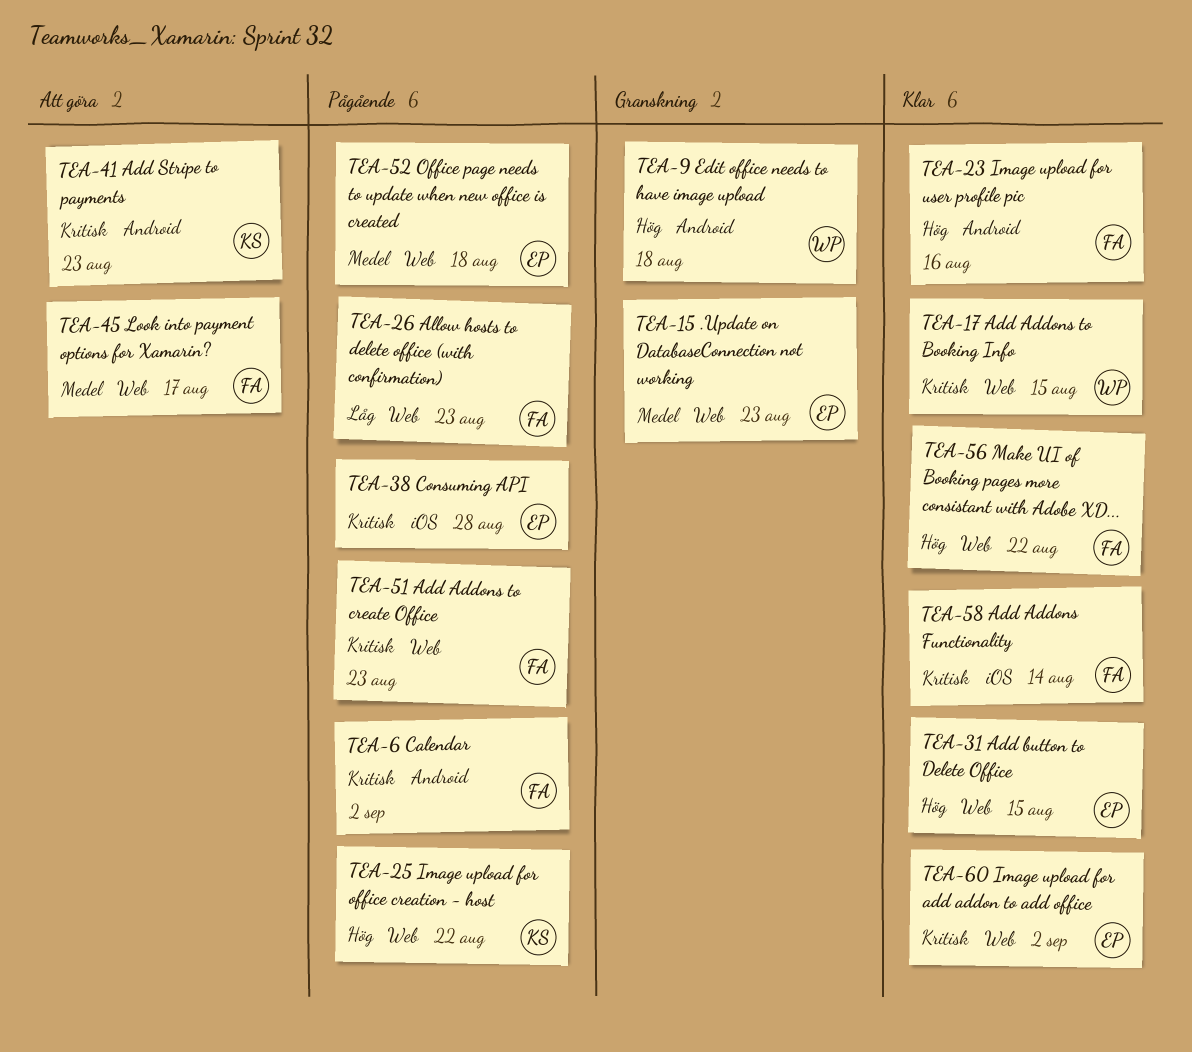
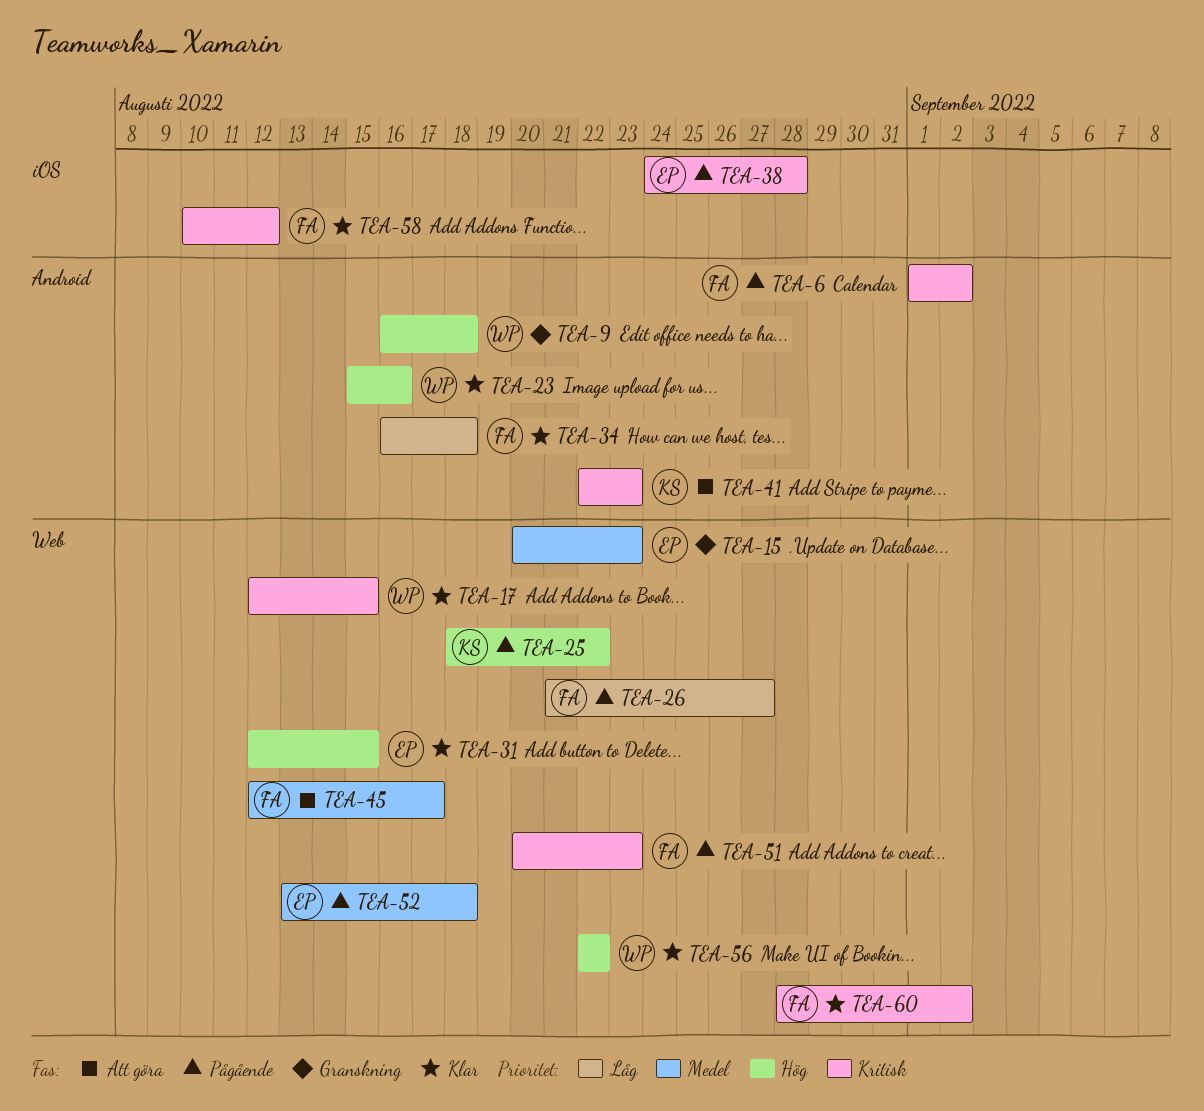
TEA-23, owner: FA -> WP
TEA-26, due: Aug 23 -> Aug 27
TEA-34: none -> present
TEA-56, owner: FA -> WP
TEA-58, due: Aug 14 -> Aug 12
TEA-60, owner: EP -> FA

